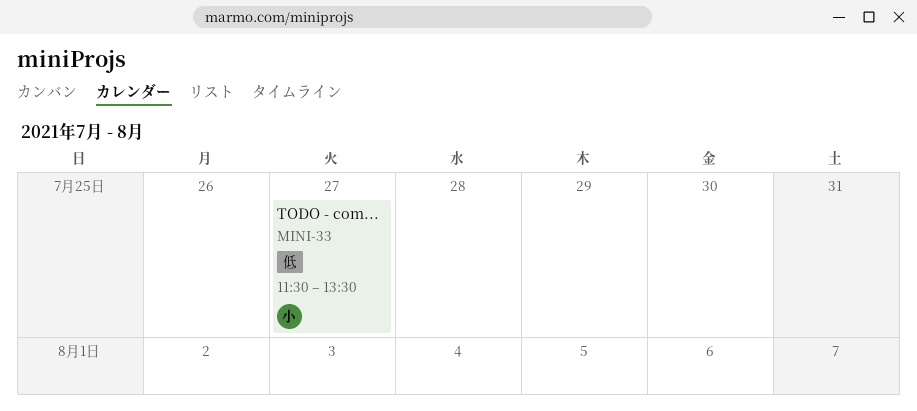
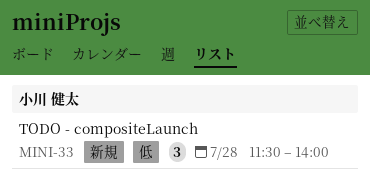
MINI-33, day: Jul 27 -> Jul 28
MINI-33, ends: 13:30 -> 14:00

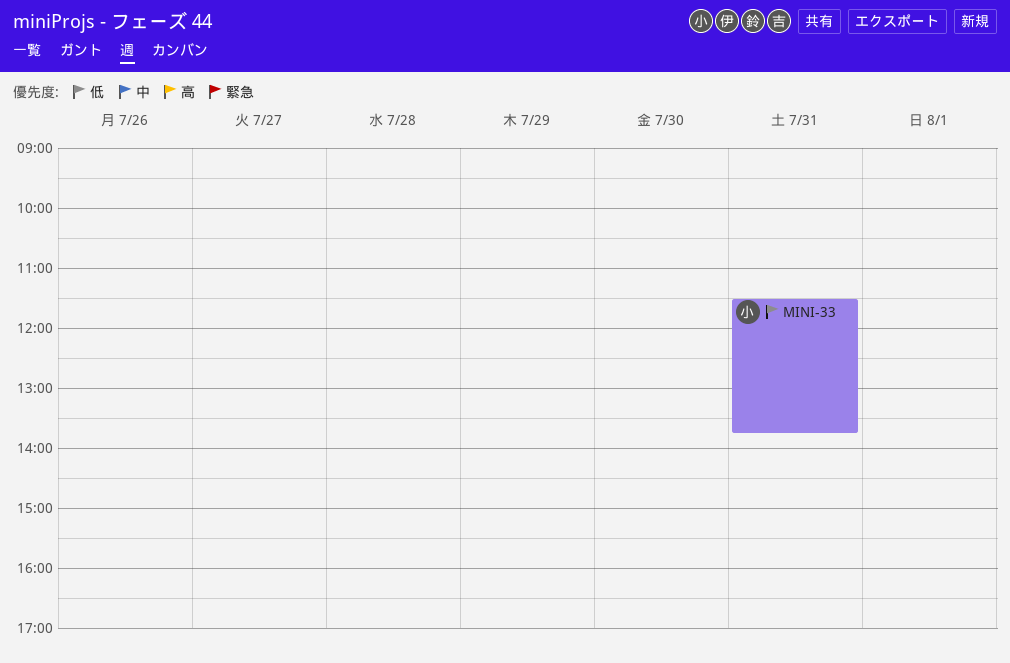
MINI-33, day: Jul 28 -> Jul 31
MINI-33, ends: 14:00 -> 13:45

